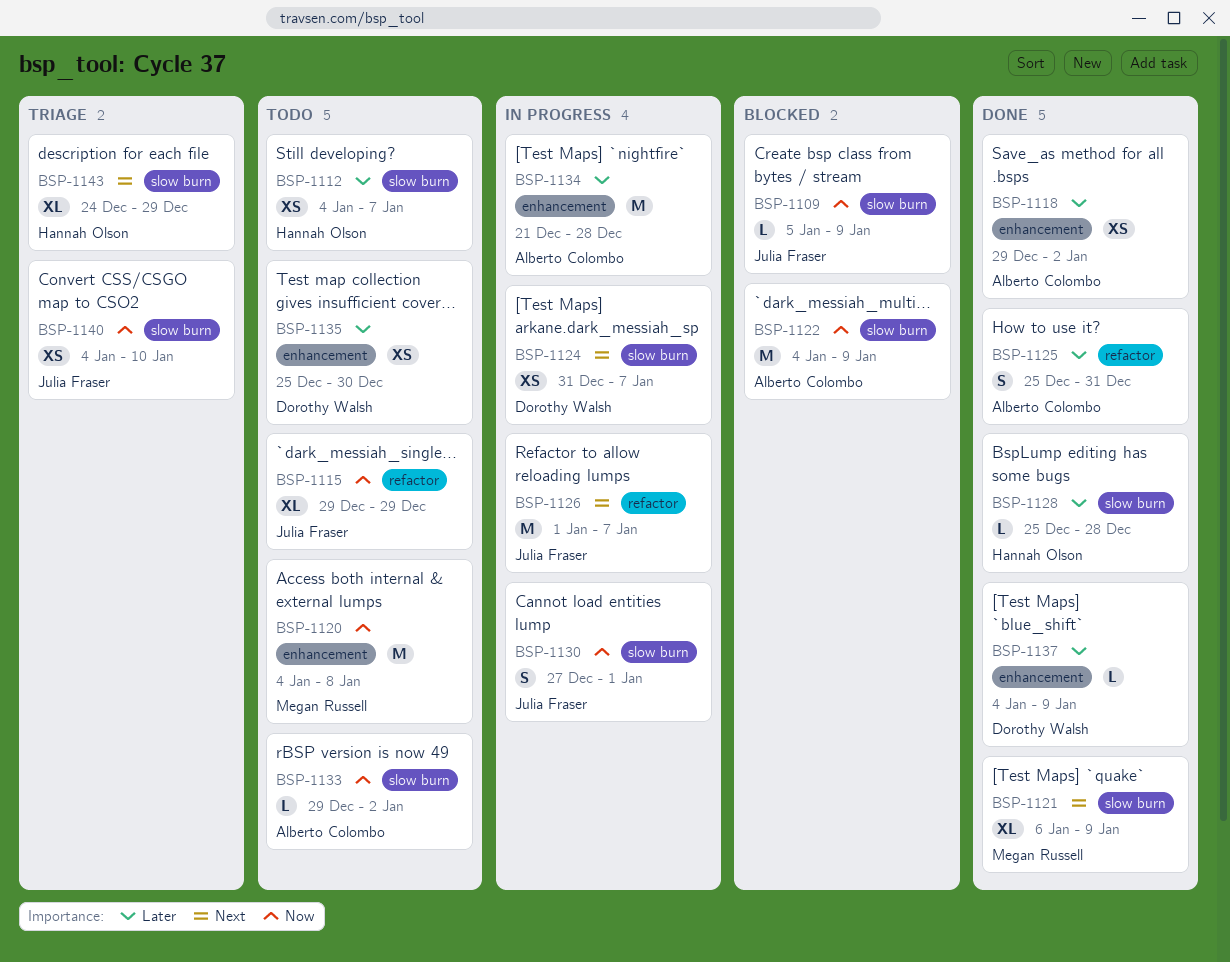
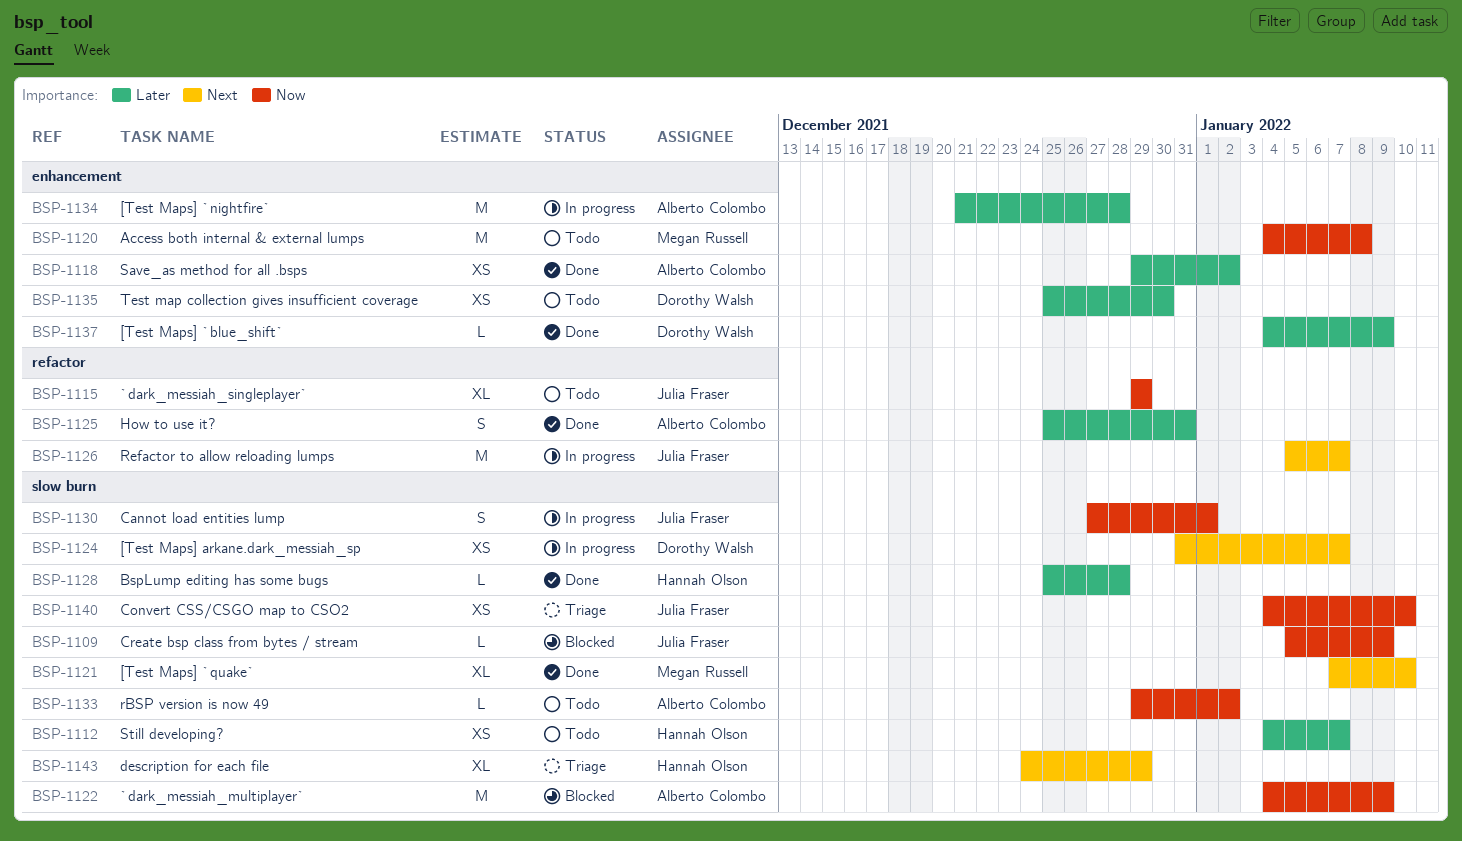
BSP-1121, start: Jan 6 -> Jan 7
BSP-1121, due: Jan 9 -> Jan 10
BSP-1126, start: Jan 1 -> Jan 5

